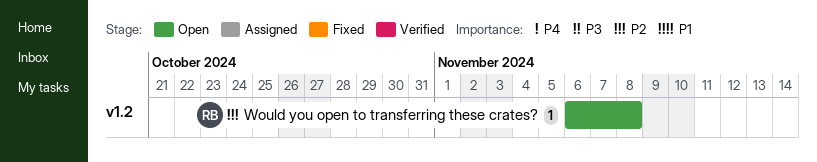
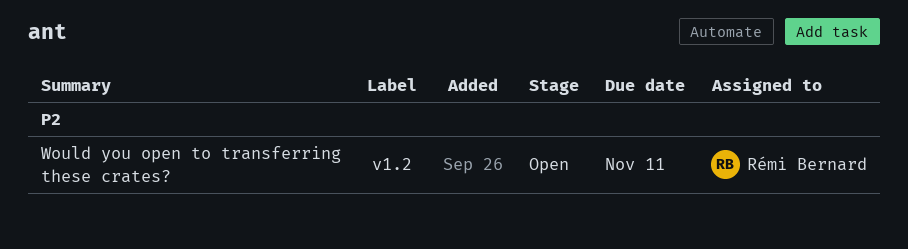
Would you open to transferring these crates?, due: Nov 8 -> Nov 11

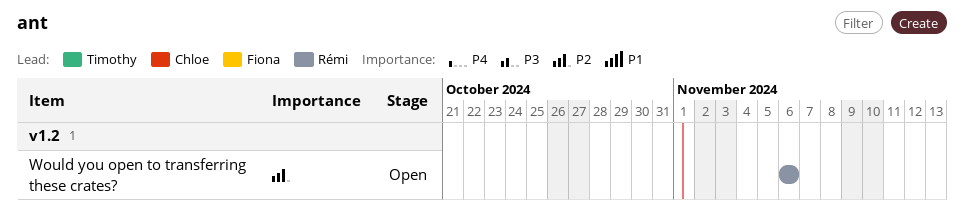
Would you open to transferring these crates?, due: Nov 11 -> Nov 6

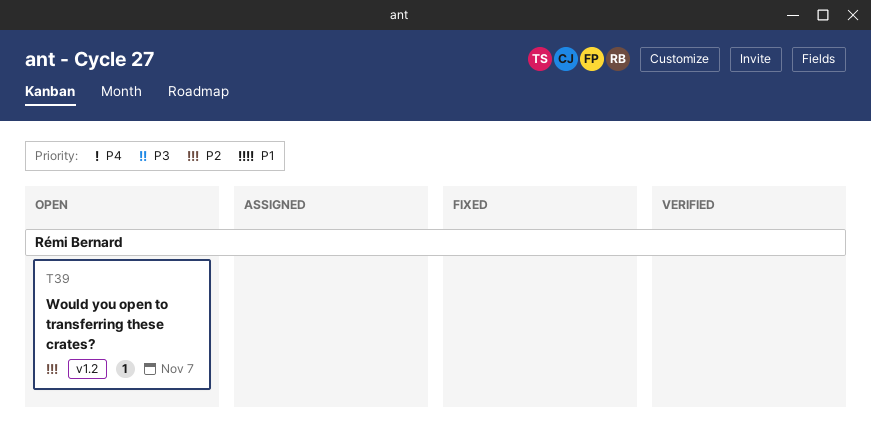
Would you open to transferring these crates?, due: Nov 6 -> Nov 7

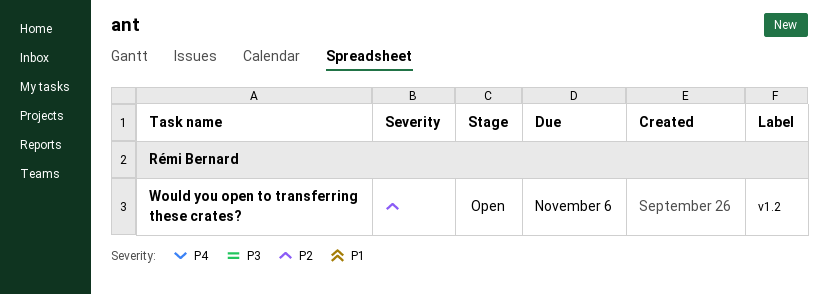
Would you open to transferring these crates?, due: Nov 7 -> Nov 6

